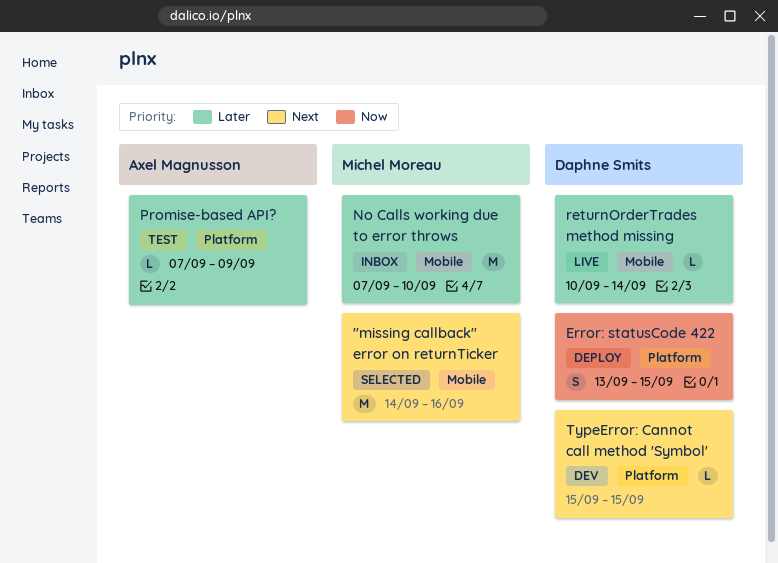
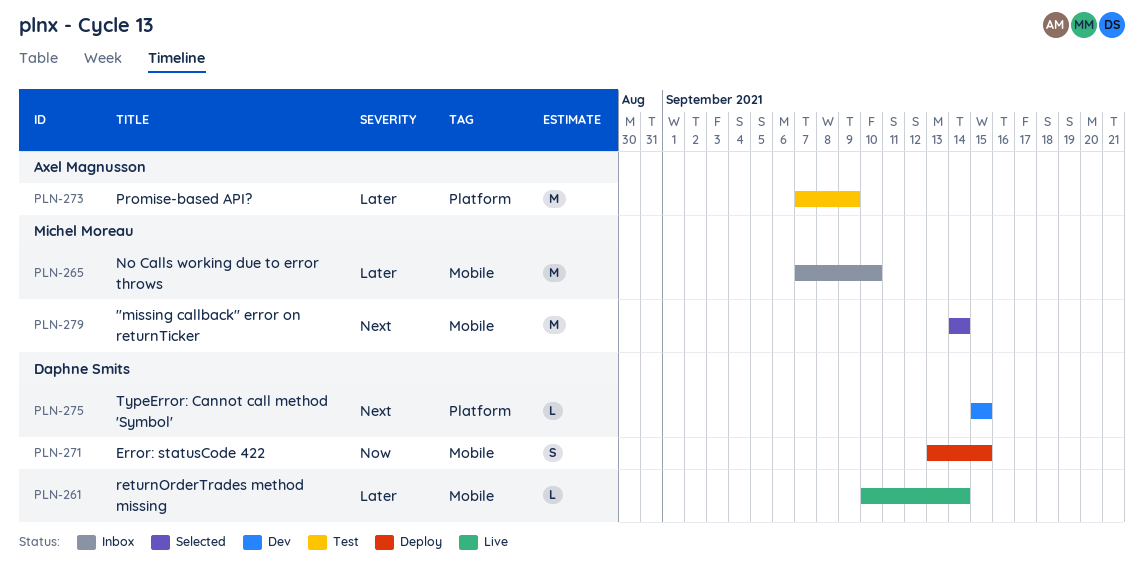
"missing callback" error on returnTicker, due: Sep 16 -> Sep 14
Error: statusCode 422, label: Platform -> Mobile
Promise-based API?, estimate: L -> M

